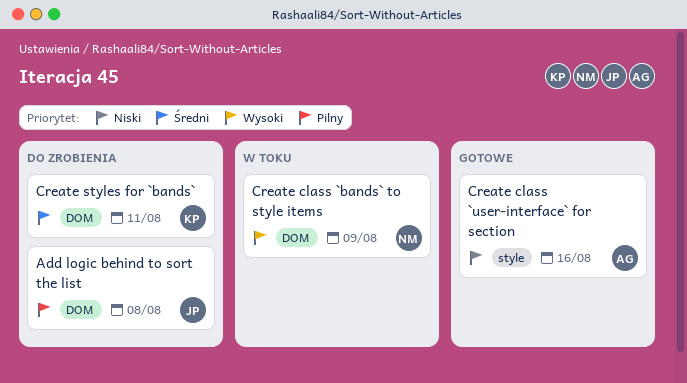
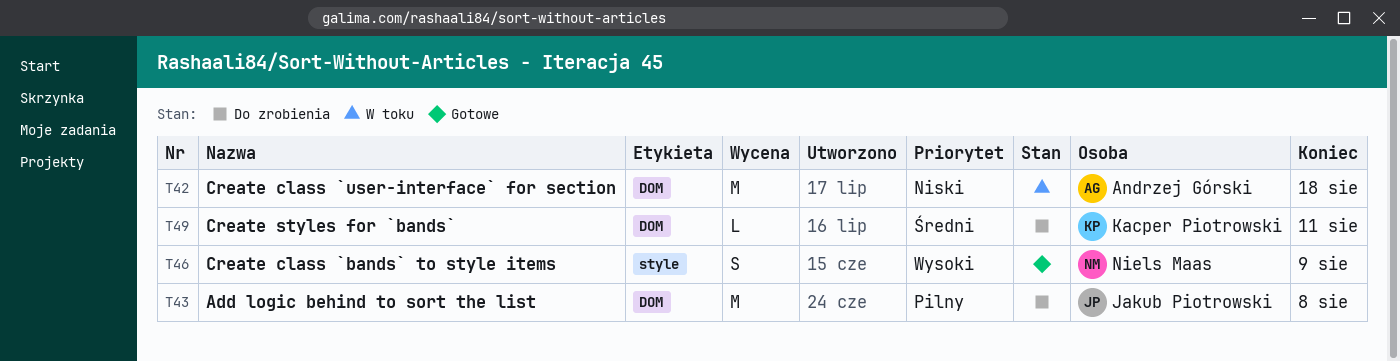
Create class `bands` to style items, status: W toku -> Gotowe
Create class `bands` to style items, label: DOM -> style
Create class `user-interface` for section, status: Gotowe -> W toku
Create class `user-interface` for section, label: style -> DOM
Create class `user-interface` for section, due: Aug 16 -> Aug 18

